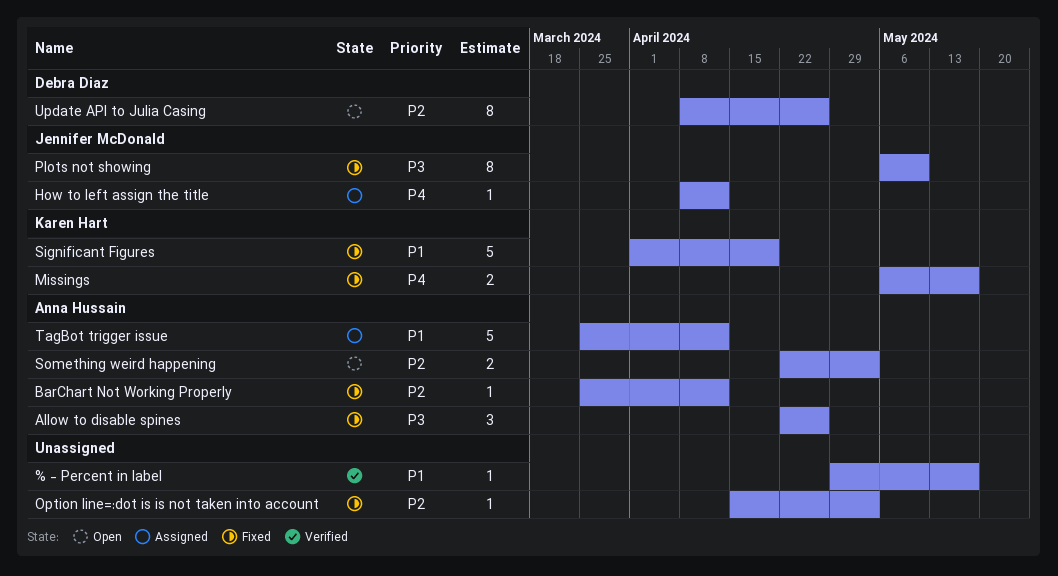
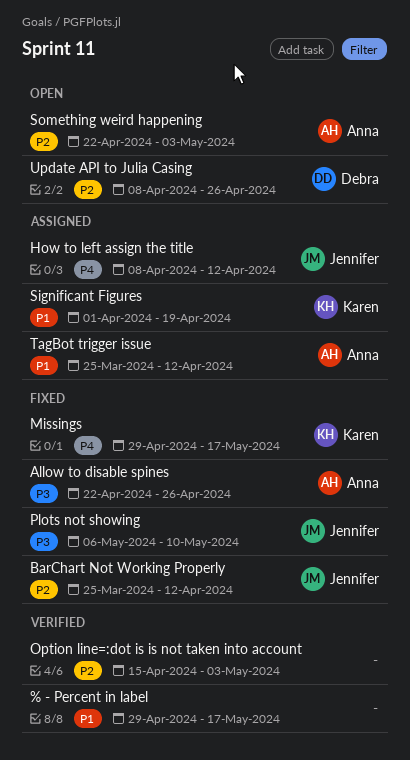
BarChart Not Working Properly, owner: Anna Hussain -> Jennifer McDonald
Missings, start: May 6 -> Apr 29
Option line=:dot is is not taken into account, status: Fixed -> Verified
Significant Figures, status: Fixed -> Assigned

